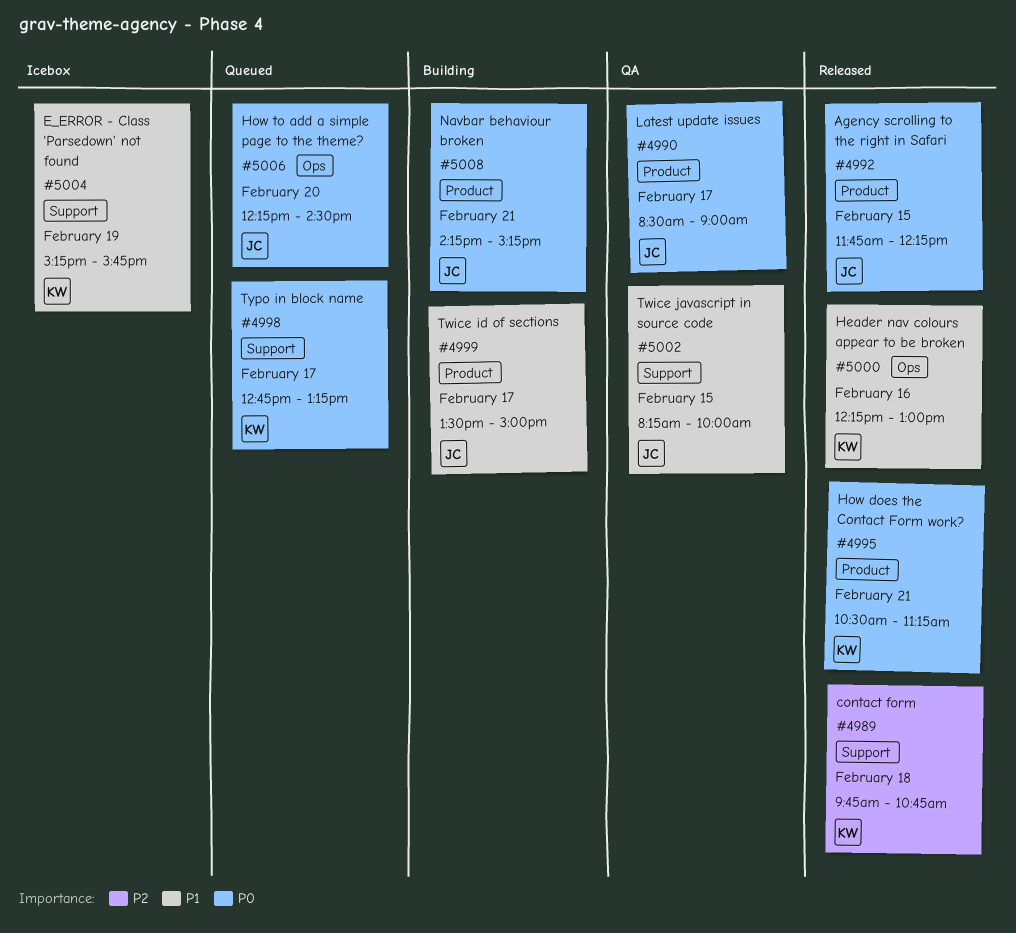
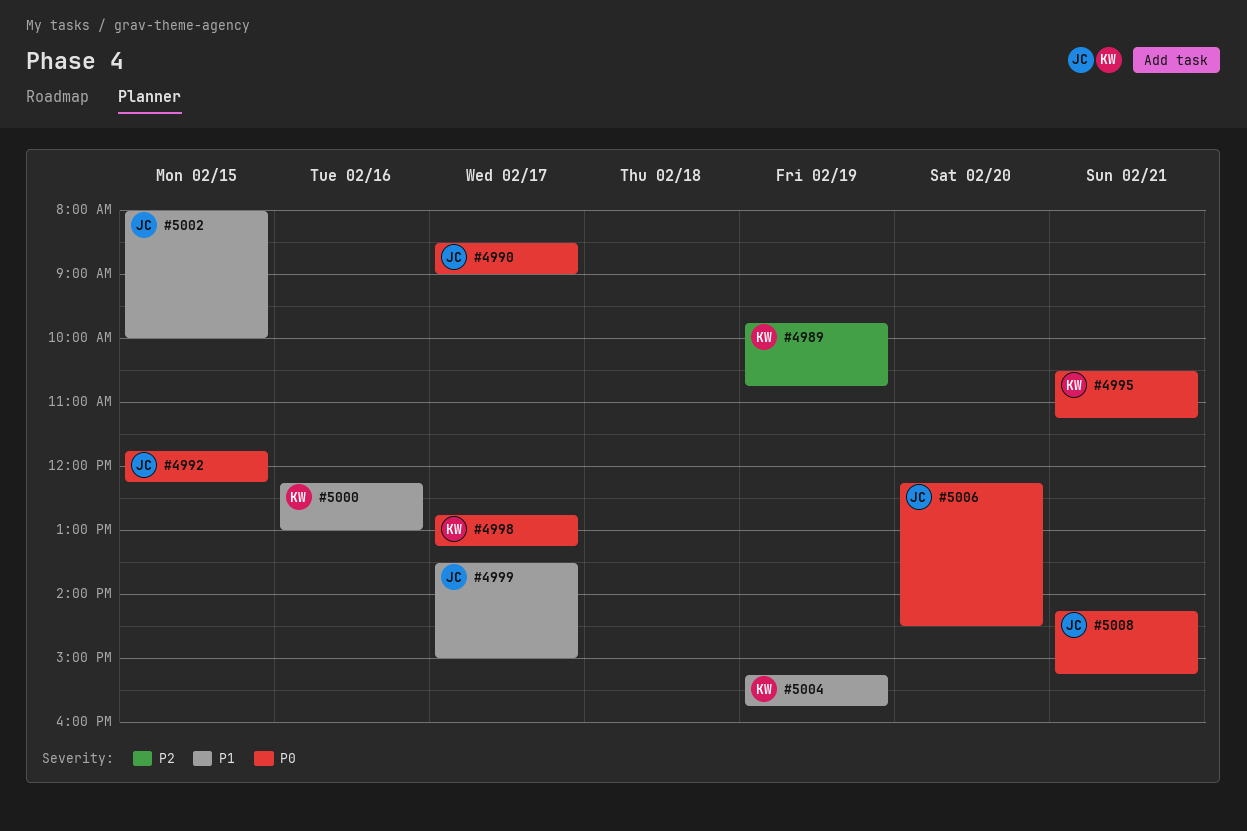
#4989, day: Feb 18 -> Feb 19
#5002, begins: 08:15 -> 08:00

